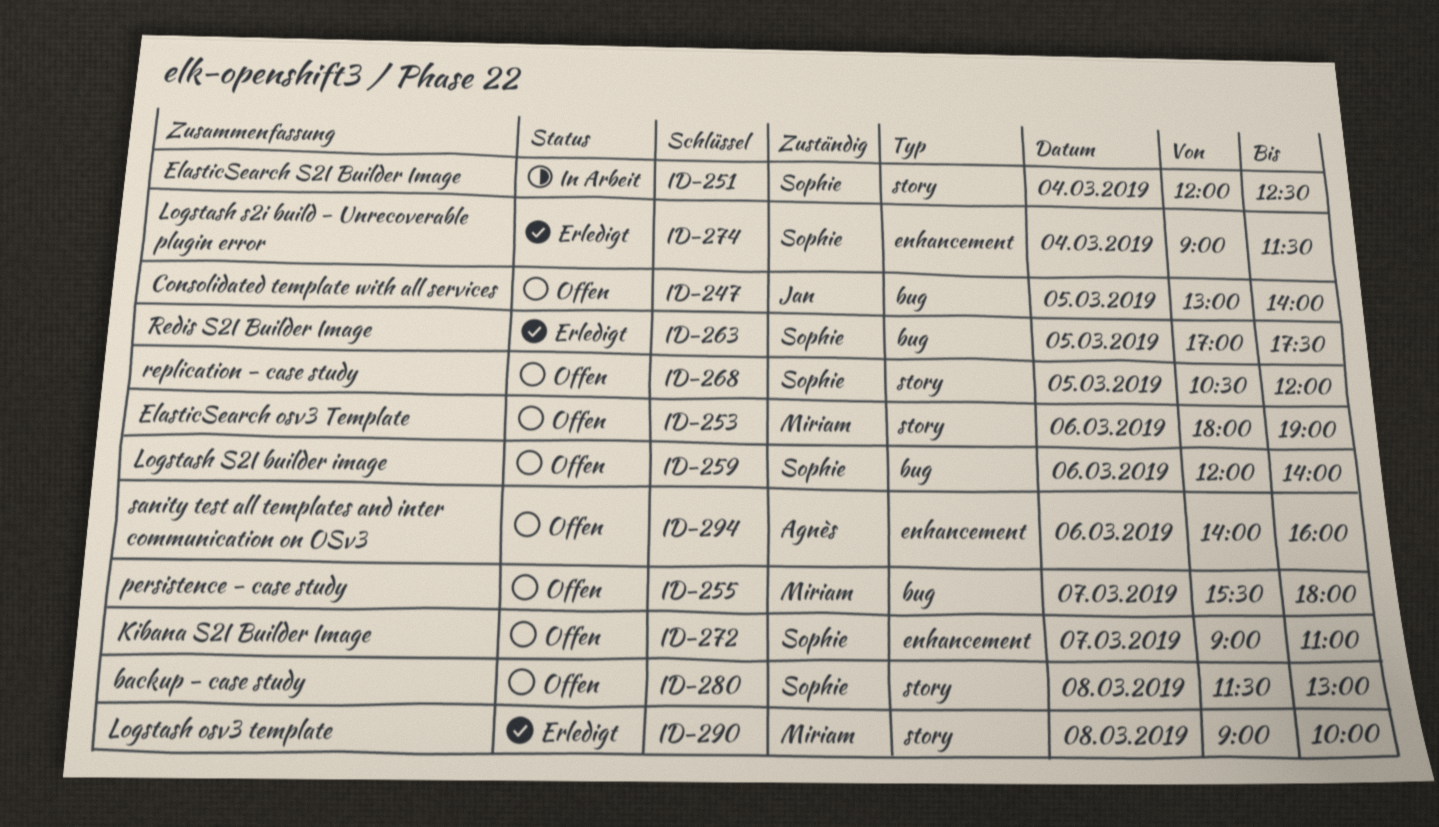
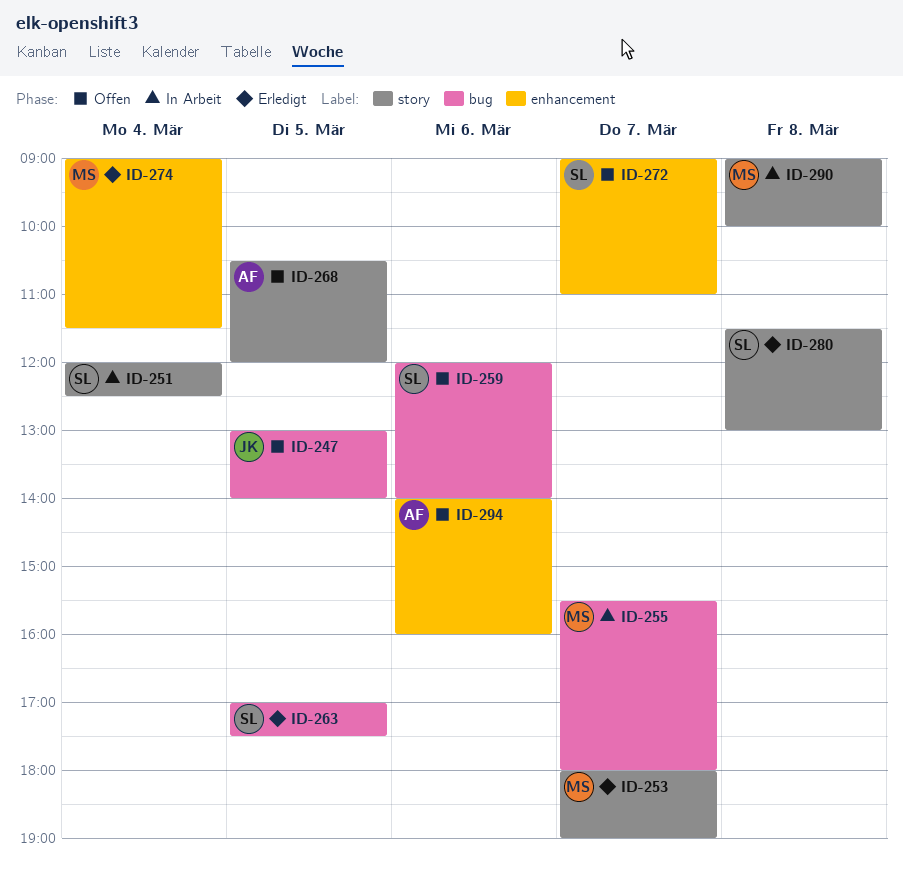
ID-253, status: Offen -> Erledigt
ID-253, day: Mar 6 -> Mar 7
ID-255, status: Offen -> In Arbeit
ID-268, owner: Sophie -> Agnès
ID-274, owner: Sophie -> Miriam
ID-280, status: Offen -> Erledigt
ID-290, status: Erledigt -> In Arbeit

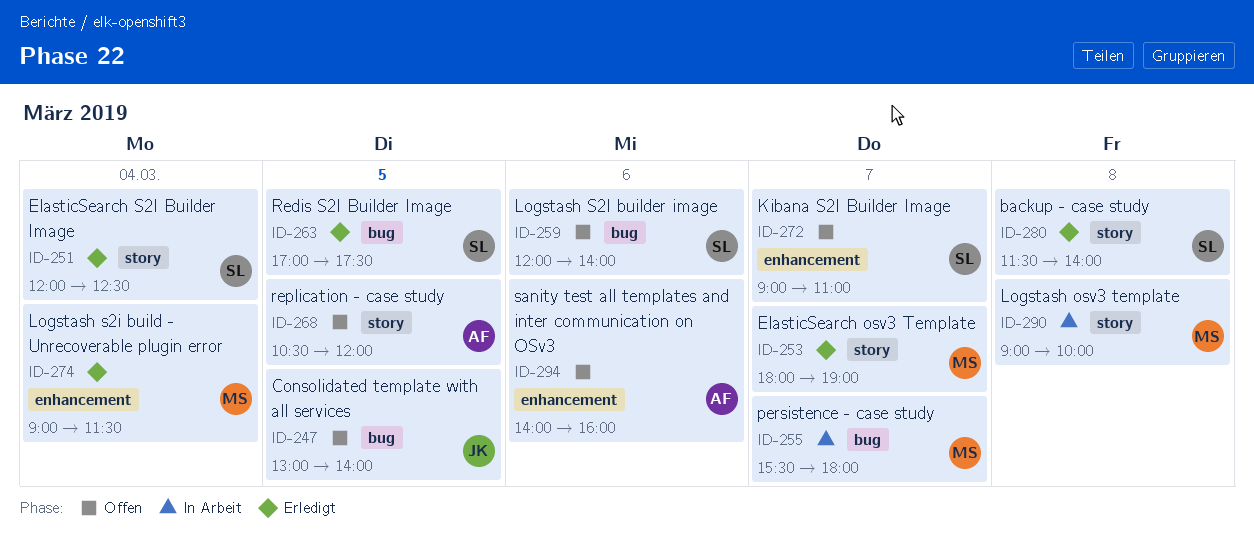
ID-251, status: In Arbeit -> Erledigt
ID-280, ends: 13:00 -> 14:00

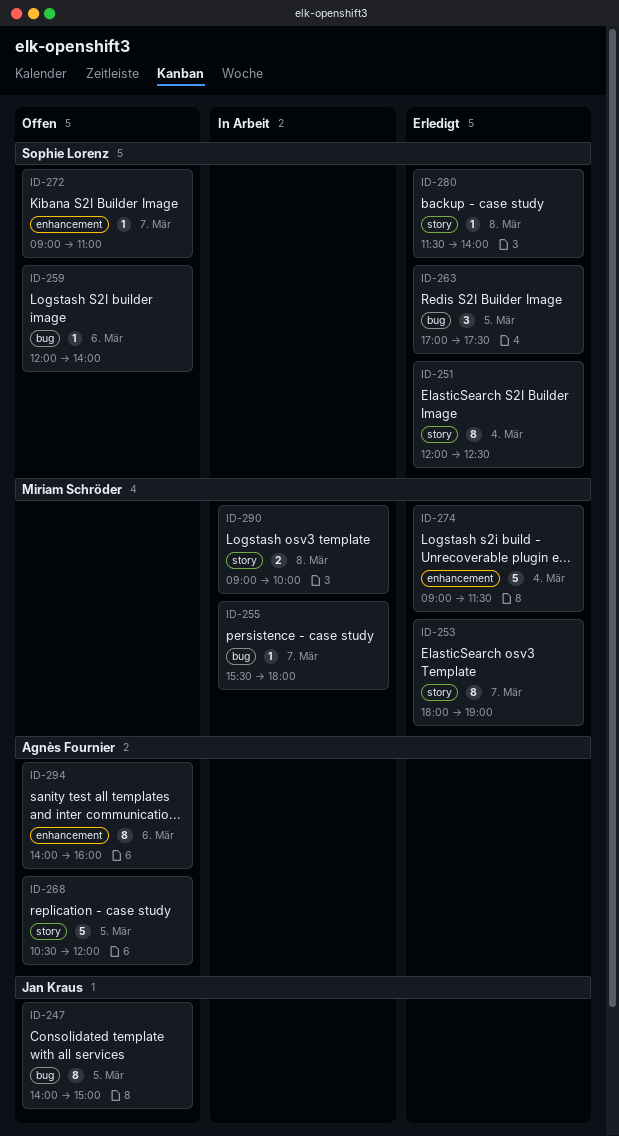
ID-247, begins: 13:00 -> 14:00
ID-247, ends: 14:00 -> 15:00

